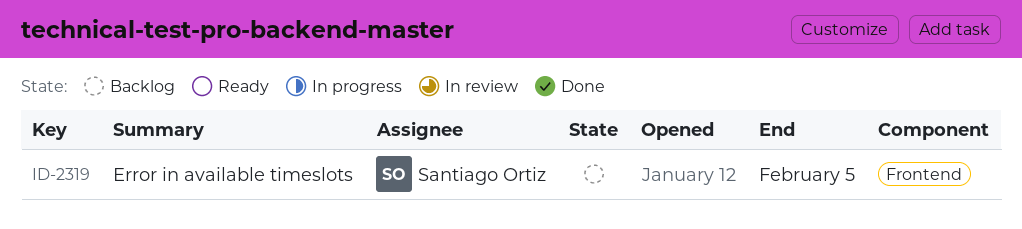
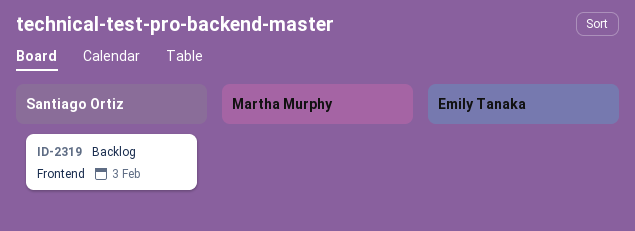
ID-2319, due: Feb 5 -> Feb 3

